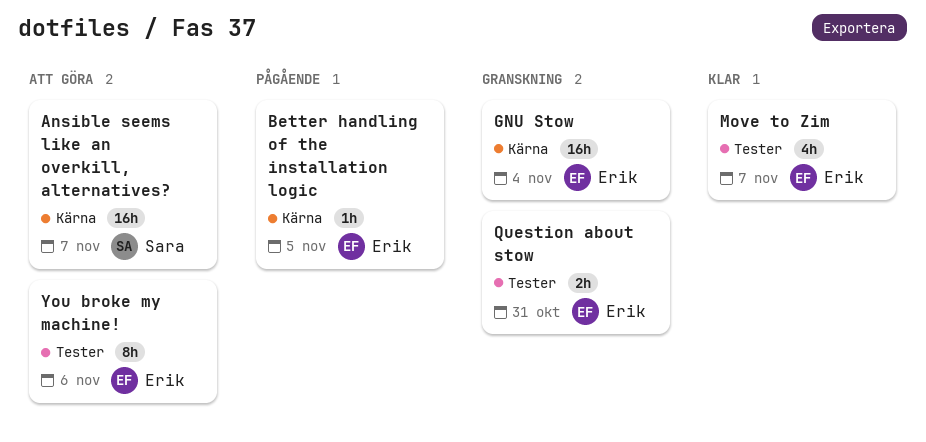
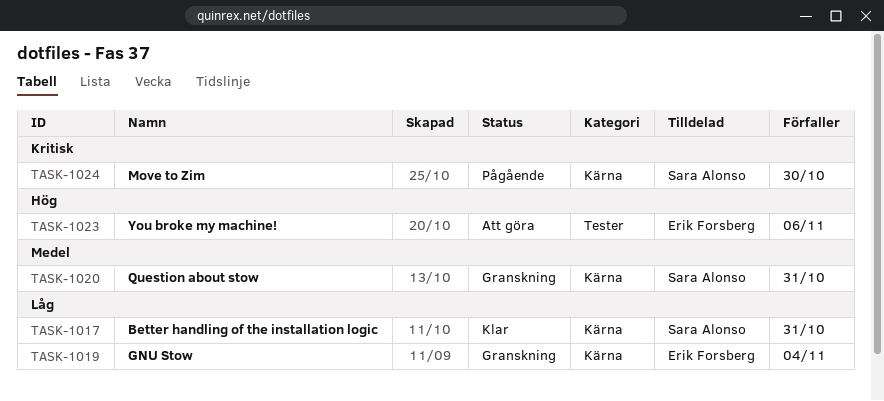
Ansible seems like an overkill, alternatives?: present -> none
Better handling of the installation logic, status: Pågående -> Klar
Better handling of the installation logic, owner: Erik Forsberg -> Sara Alonso
Better handling of the installation logic, due: Nov 5 -> Oct 31
Move to Zim, status: Klar -> Pågående
Move to Zim, owner: Erik Forsberg -> Sara Alonso
Move to Zim, label: Tester -> Kärna
Move to Zim, due: Nov 7 -> Oct 30
Question about stow, owner: Erik Forsberg -> Sara Alonso
Question about stow, label: Tester -> Kärna

